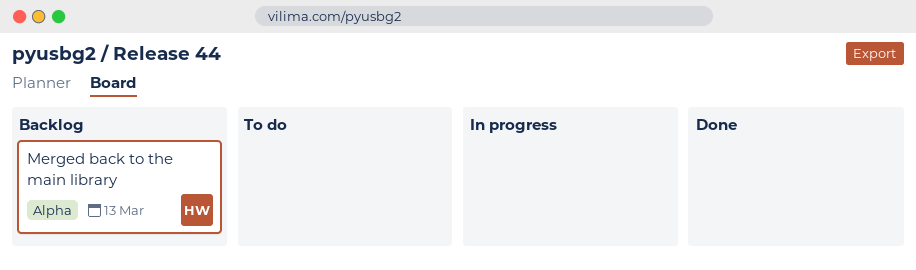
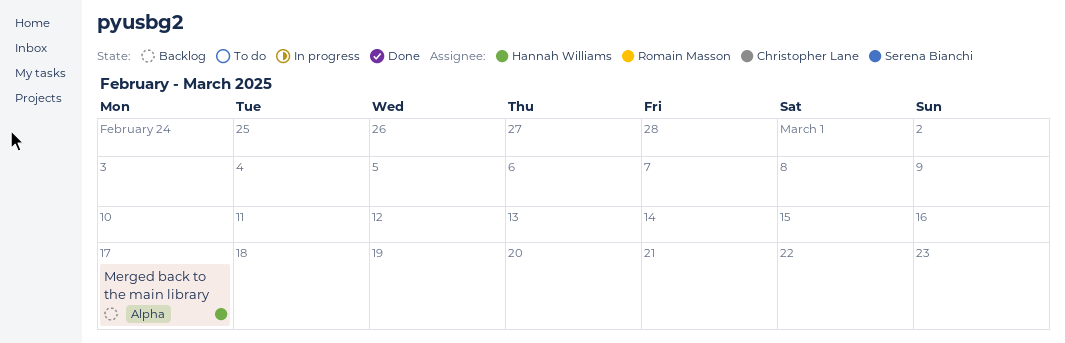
Merged back to the main library, due: Mar 13 -> Mar 17

